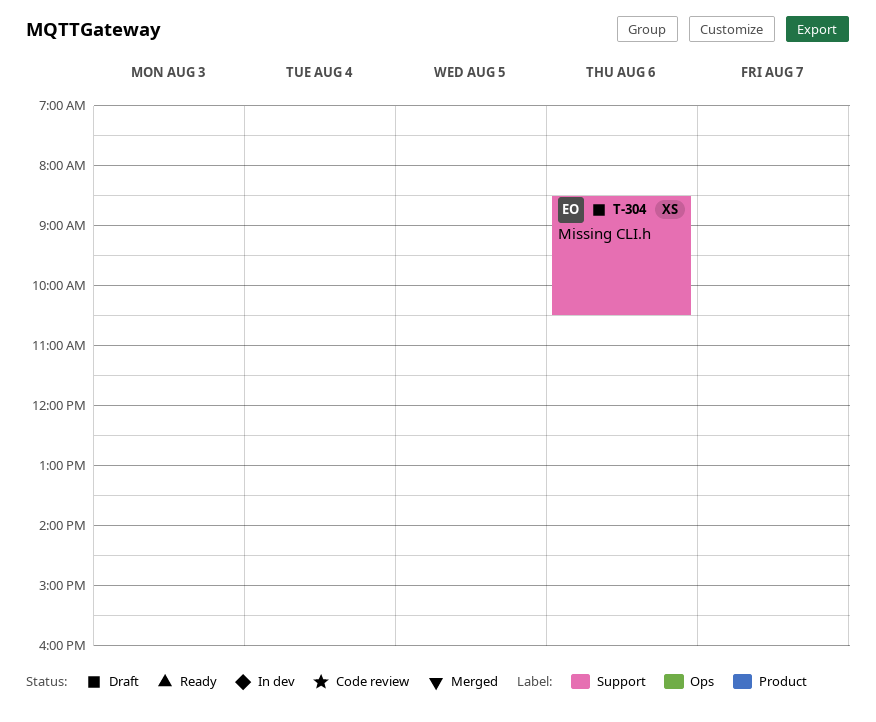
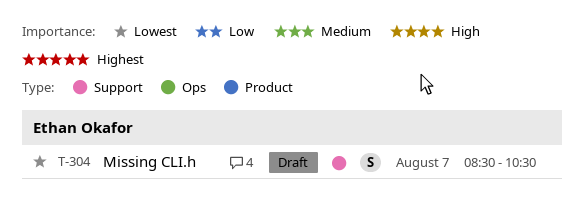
T-304, estimate: XS -> S
T-304, day: Aug 6 -> Aug 7

